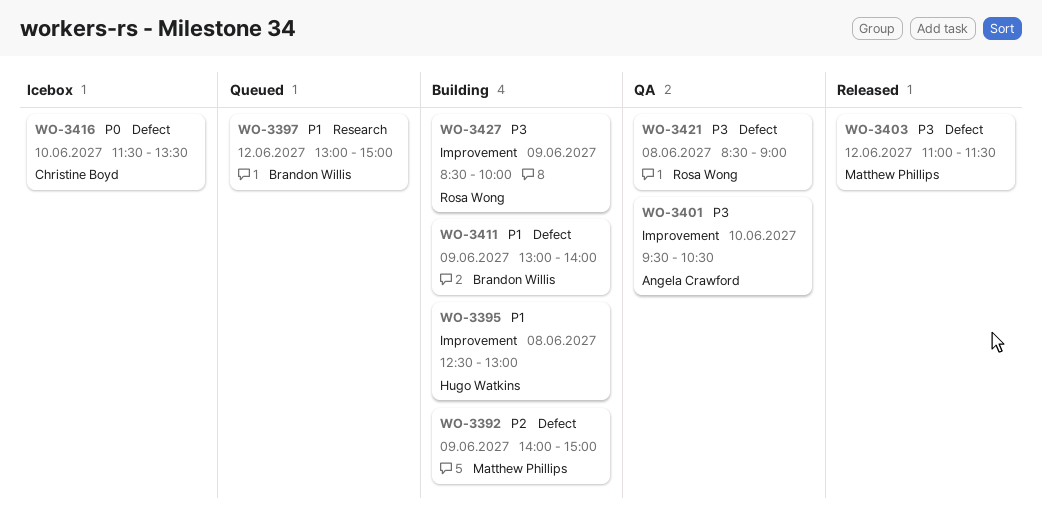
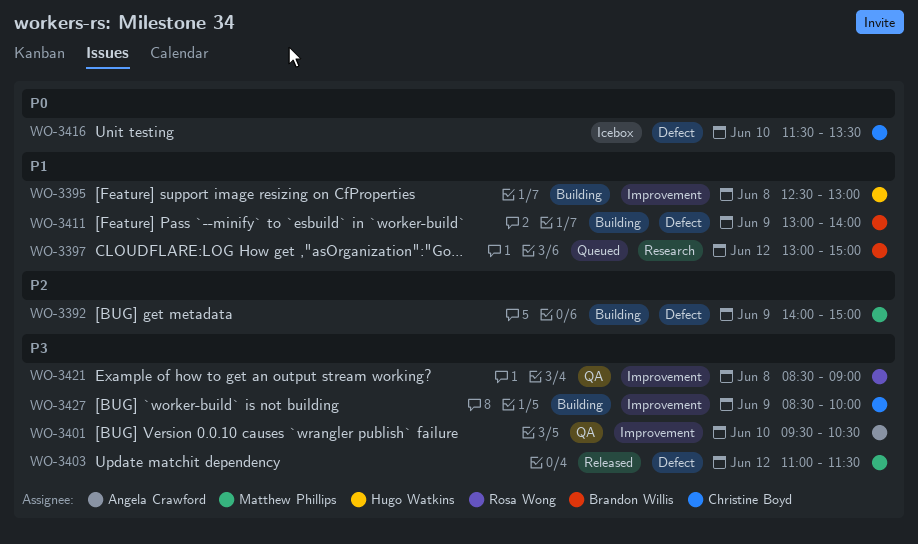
WO-3421, label: Defect -> Improvement
WO-3427, owner: Rosa Wong -> Christine Boyd

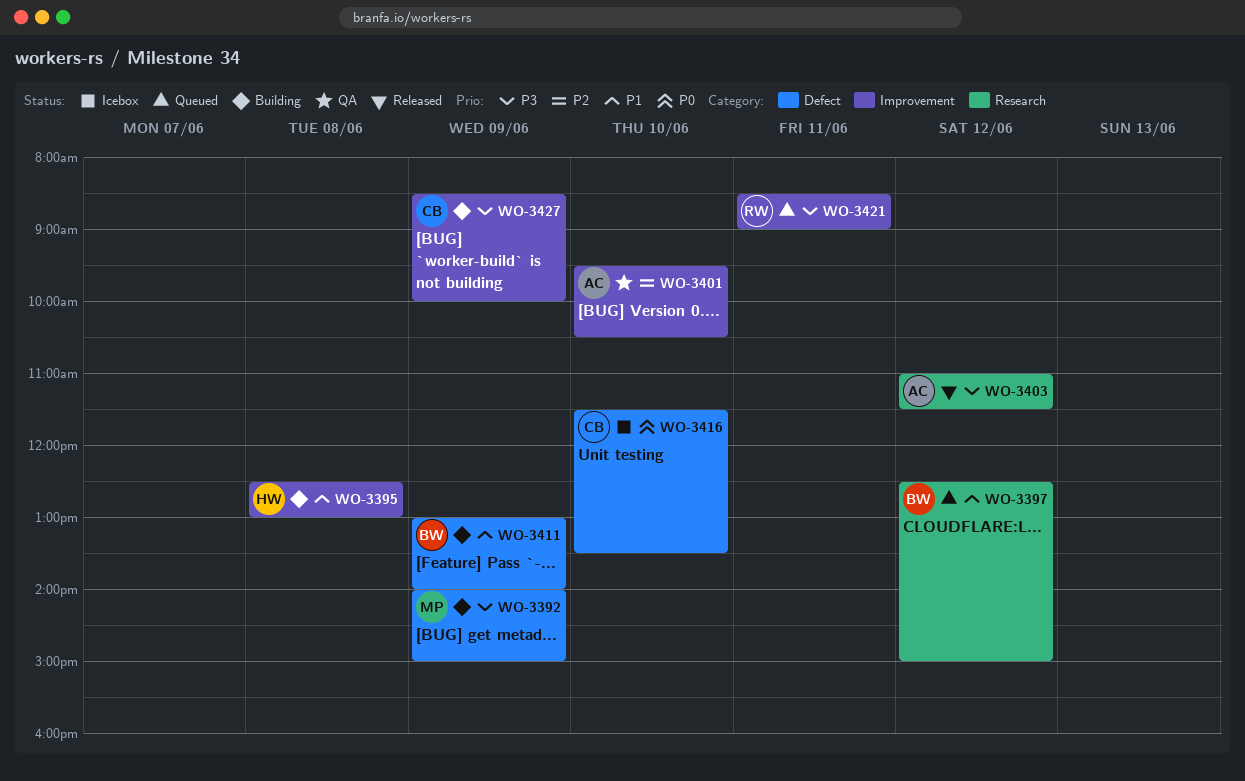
WO-3392, priority: P2 -> P3
WO-3397, begins: 13:00 -> 12:30
WO-3401, priority: P3 -> P2
WO-3403, owner: Matthew Phillips -> Angela Crawford
WO-3403, label: Defect -> Research
WO-3421, status: QA -> Queued
WO-3421, day: Jun 8 -> Jun 11

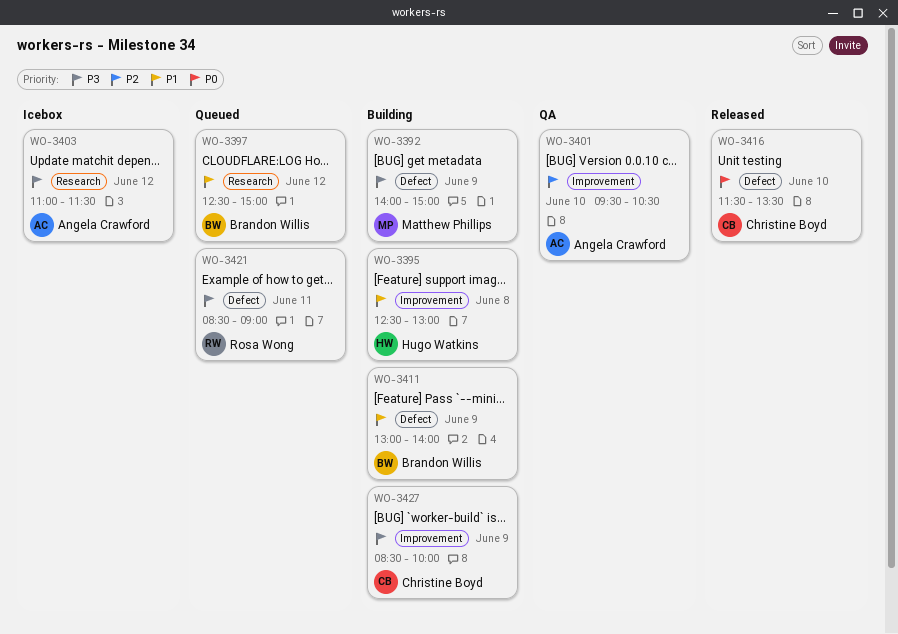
WO-3403, status: Released -> Icebox
WO-3416, status: Icebox -> Released
WO-3421, label: Improvement -> Defect

